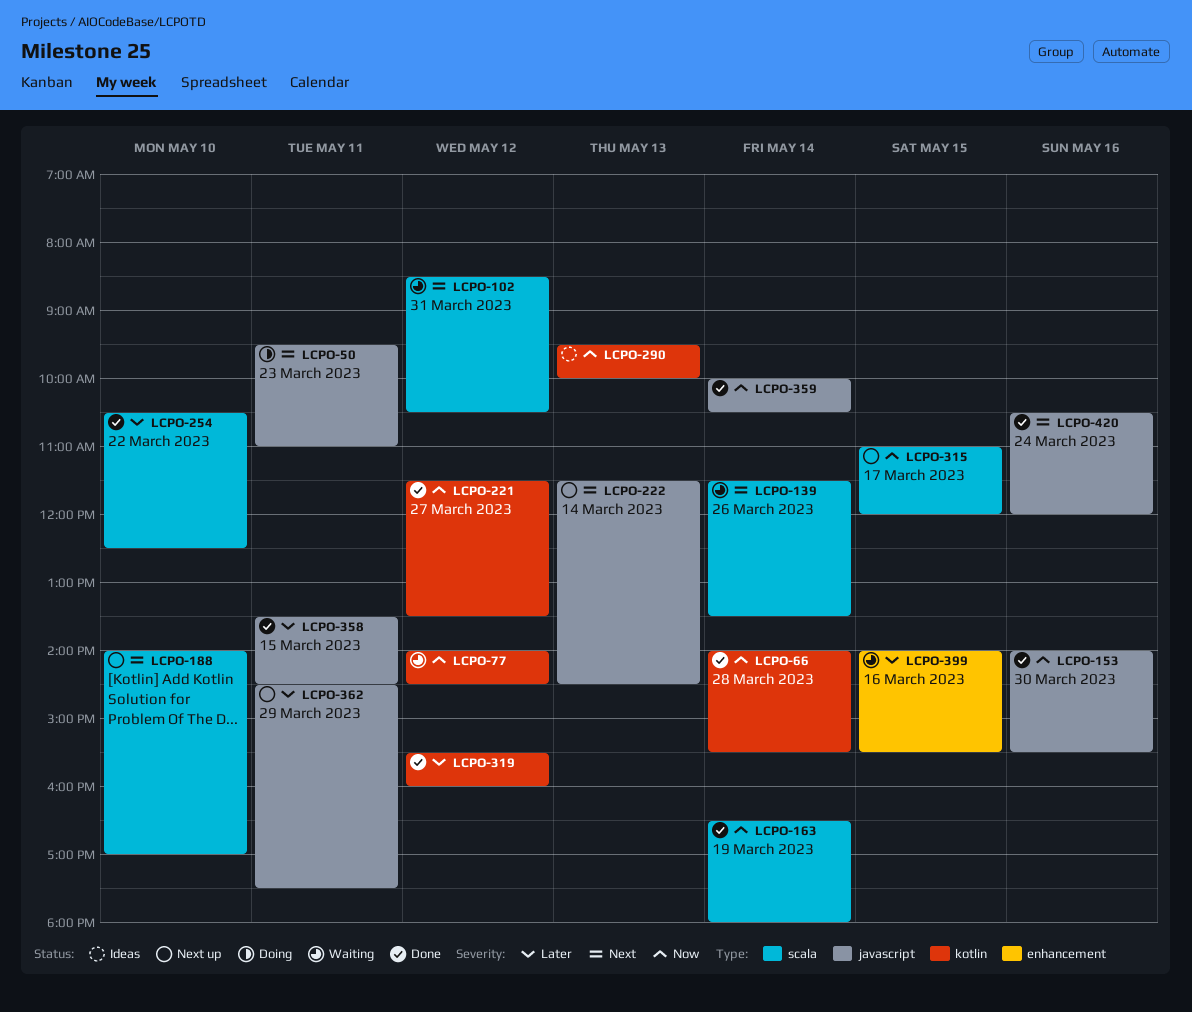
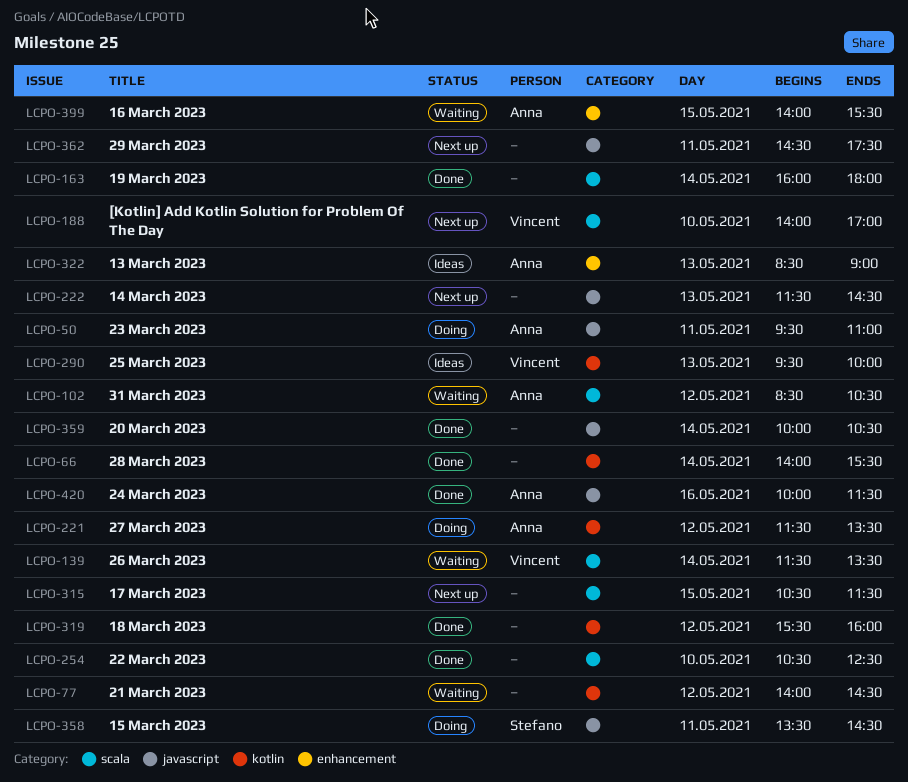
LCPO-153: present -> none
LCPO-163, begins: 16:30 -> 16:00
LCPO-221, status: Done -> Doing
LCPO-315, begins: 11:00 -> 10:30
LCPO-315, ends: 12:00 -> 11:30
LCPO-322: none -> present
LCPO-358, status: Done -> Doing
LCPO-420, begins: 10:30 -> 10:00
LCPO-420, ends: 12:00 -> 11:30

